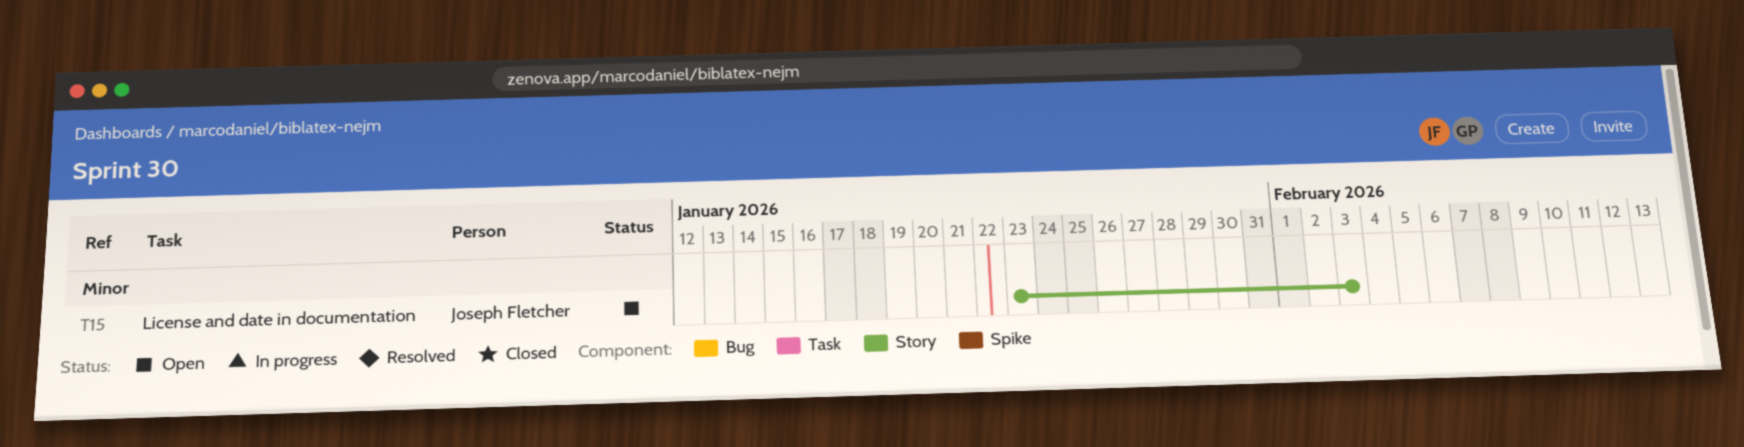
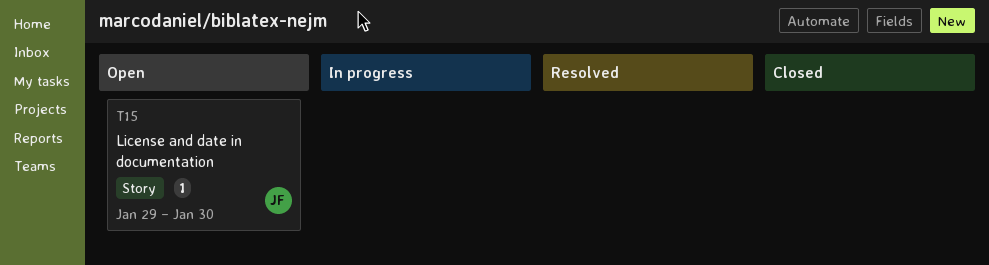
T15, start: Jan 23 -> Jan 29
T15, due: Feb 3 -> Jan 30

